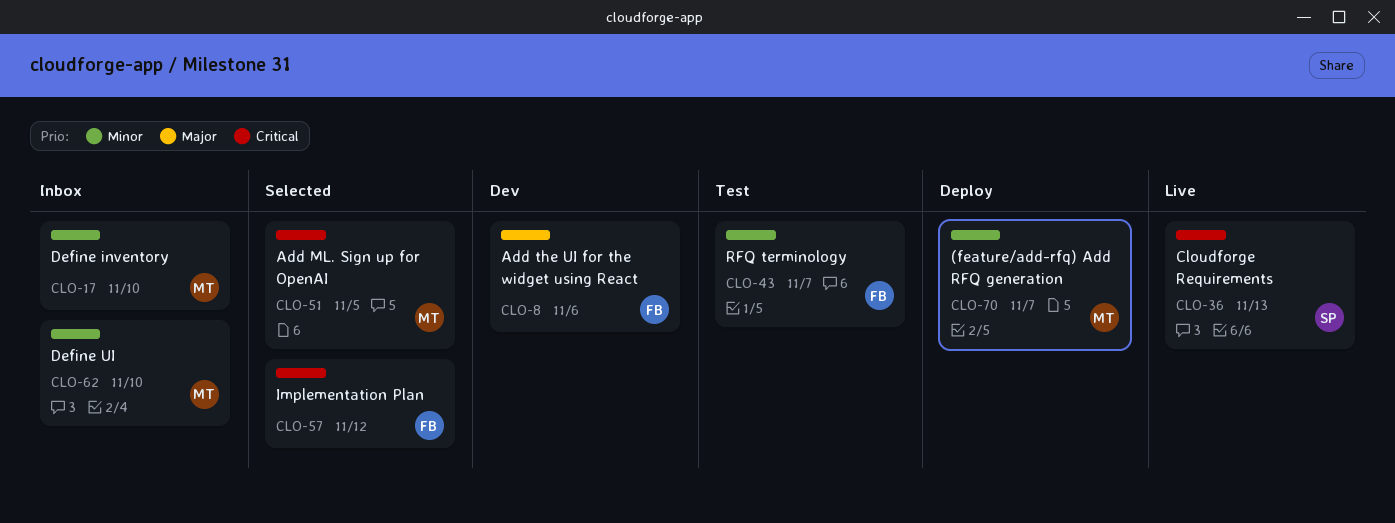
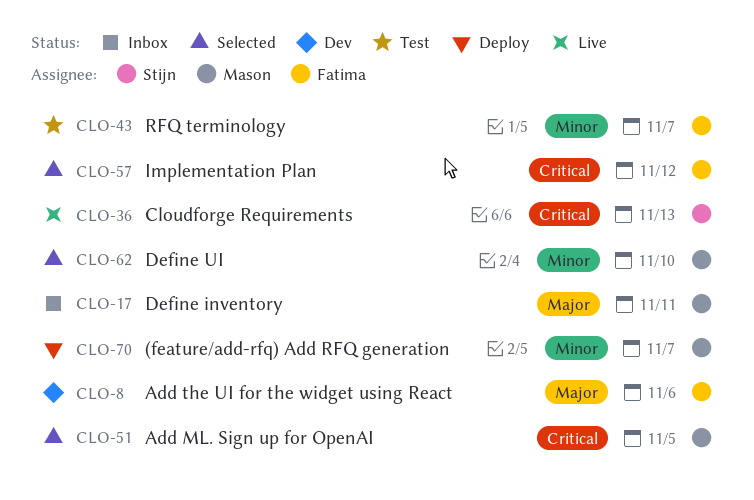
CLO-17, priority: Minor -> Major
CLO-17, due: Nov 10 -> Nov 11
CLO-62, status: Inbox -> Selected

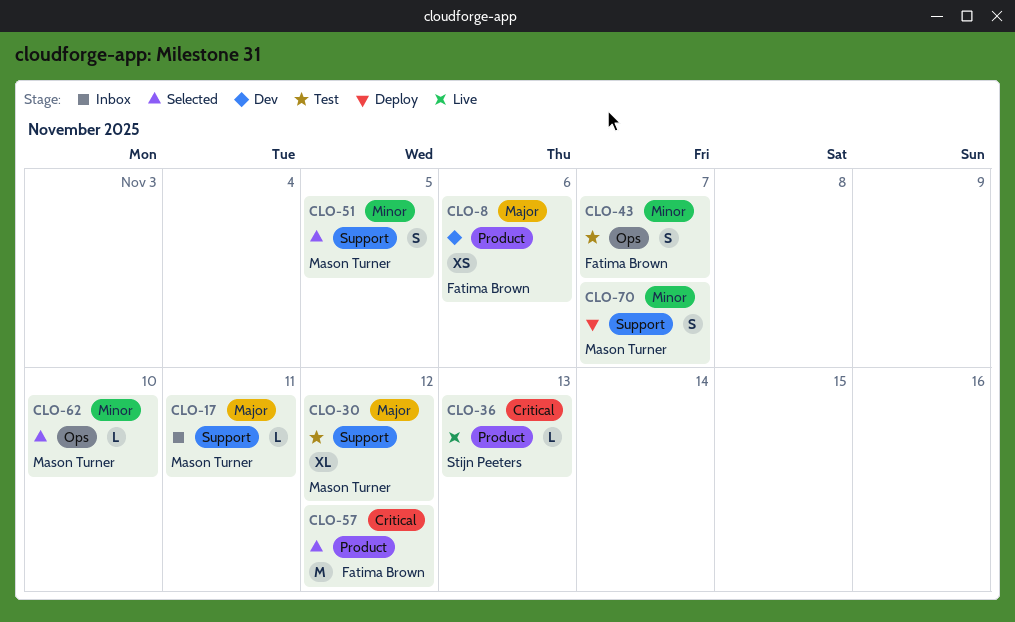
CLO-30: none -> present
CLO-51, priority: Critical -> Minor

